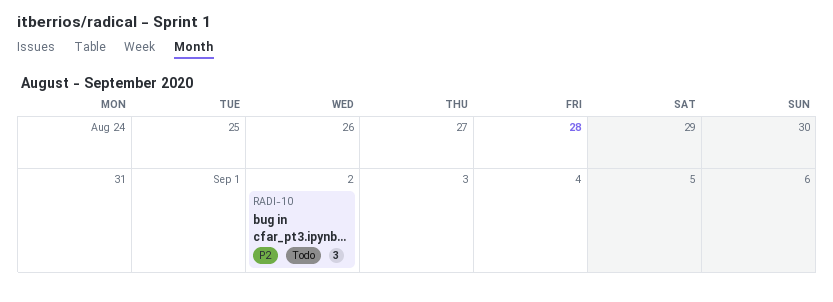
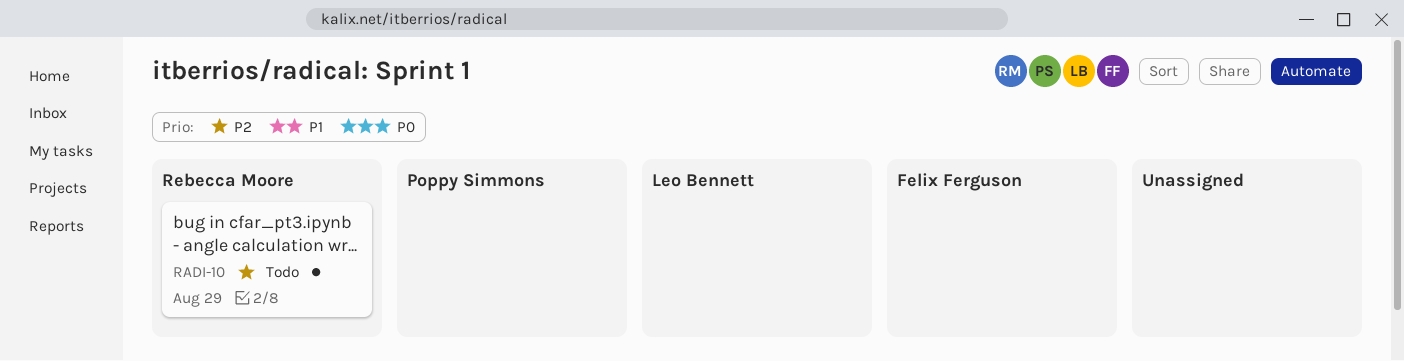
RADI-10, estimate: 3 -> 1
RADI-10, due: Sep 2 -> Aug 29

